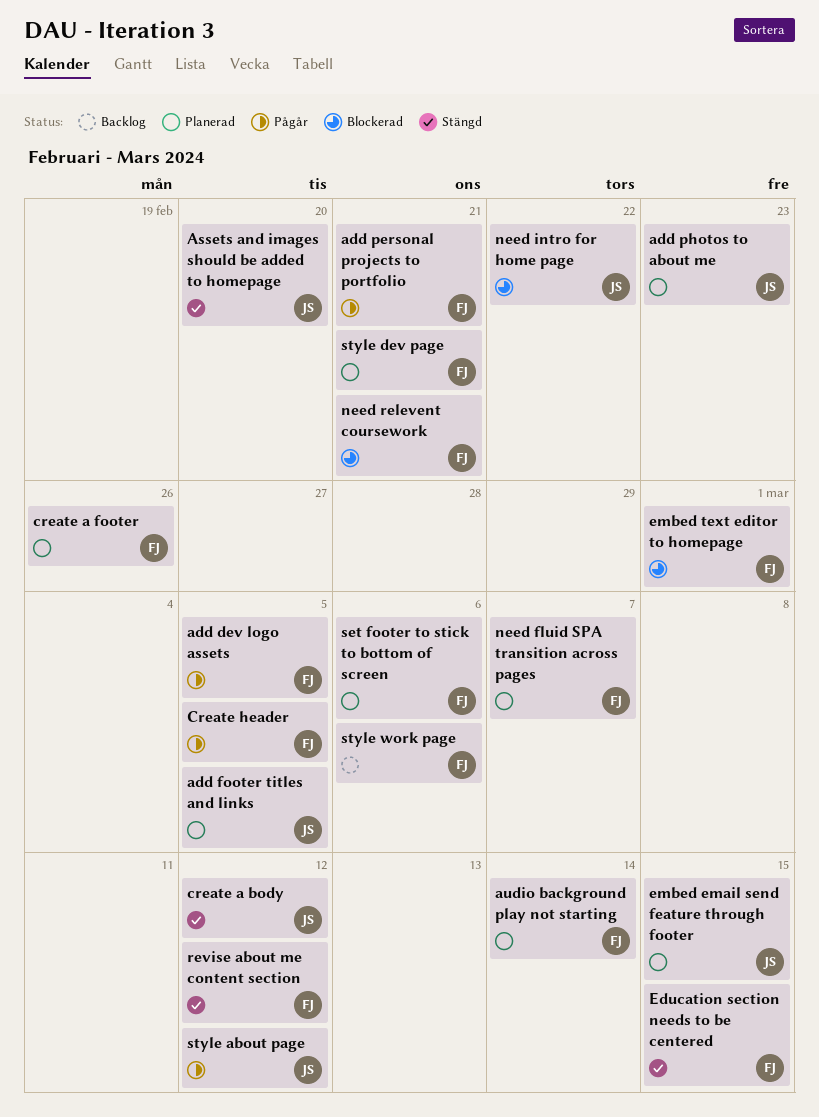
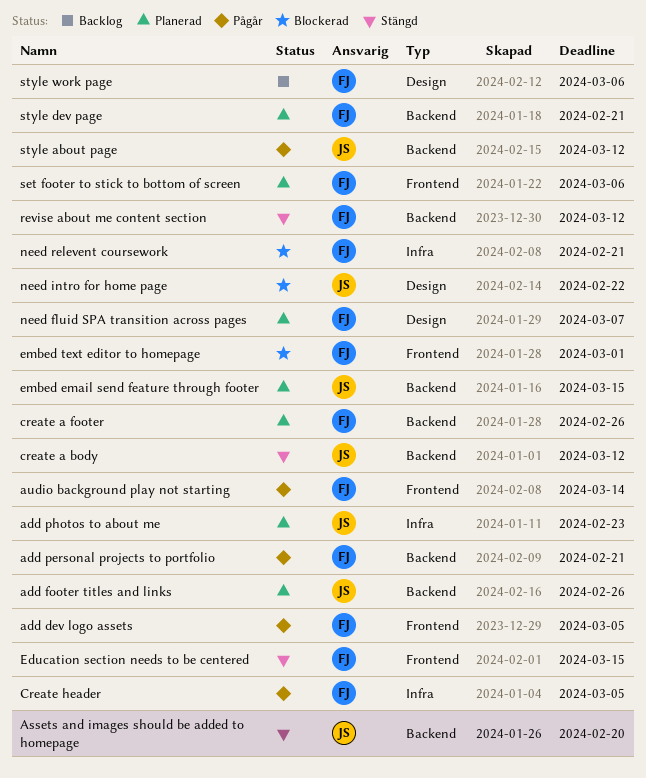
add footer titles and links, due: Mar 5 -> Feb 26
audio background play not starting, status: Planerad -> Pågår

